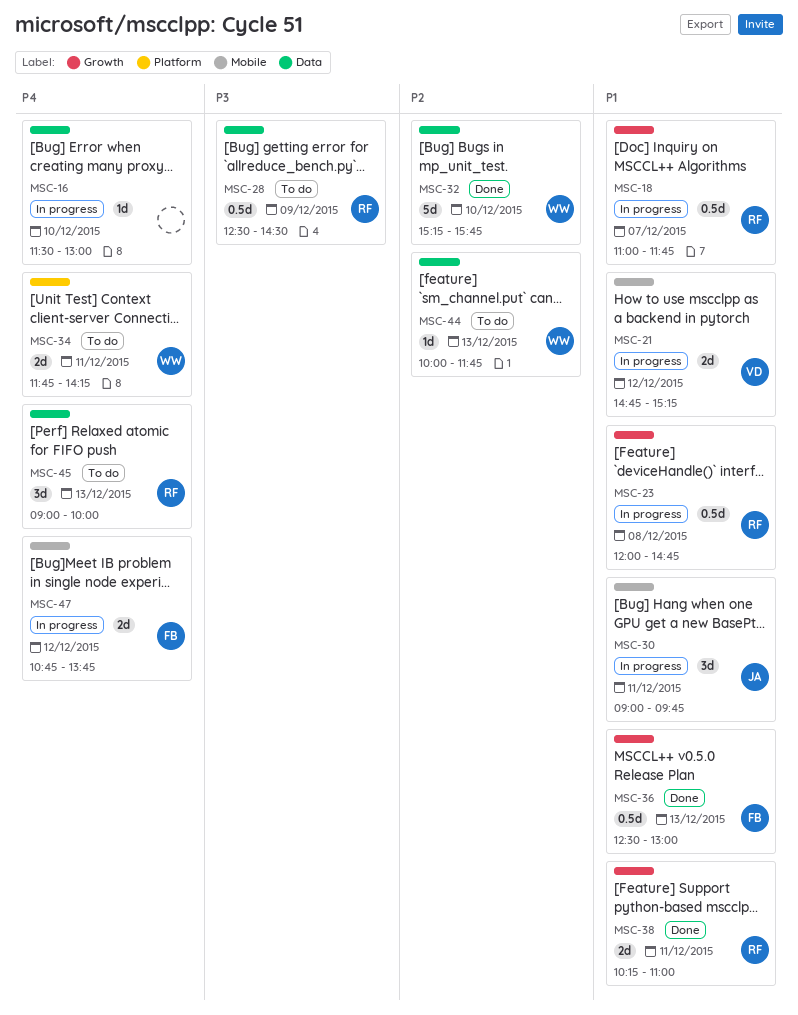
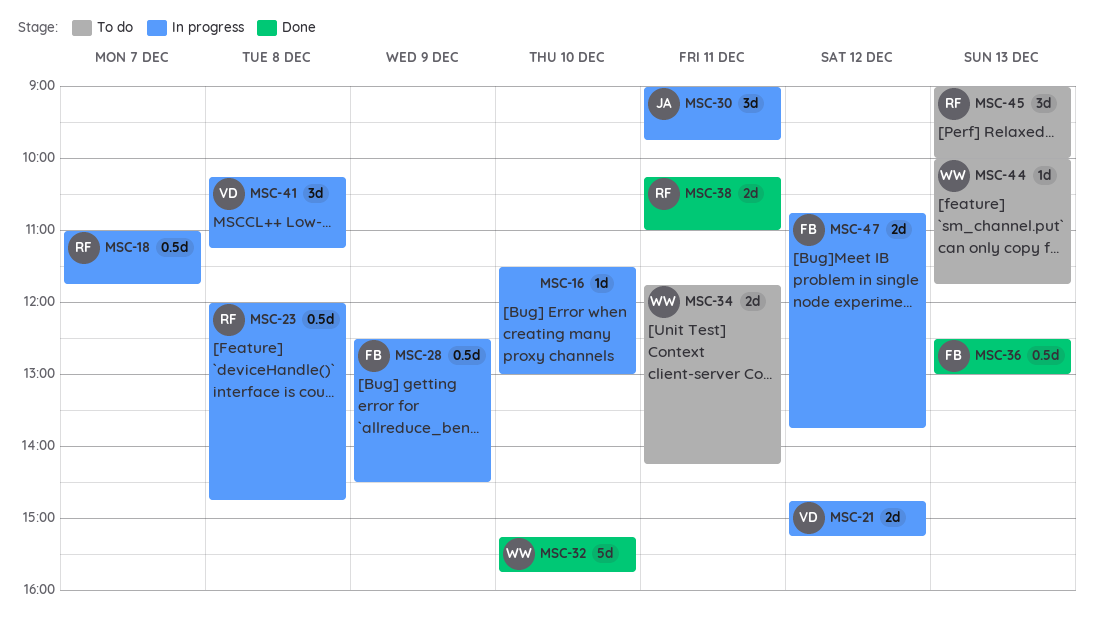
MSC-28, status: To do -> In progress
MSC-28, owner: RF -> FB
MSC-41: none -> present

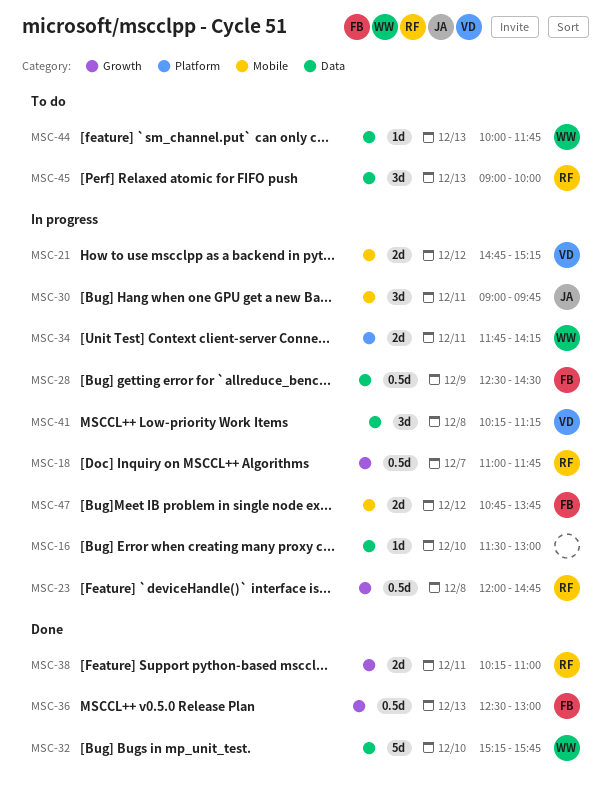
MSC-34, status: To do -> In progress

